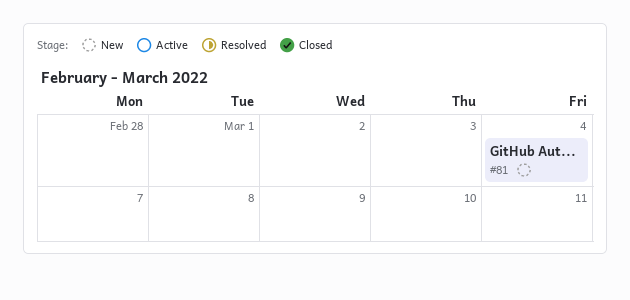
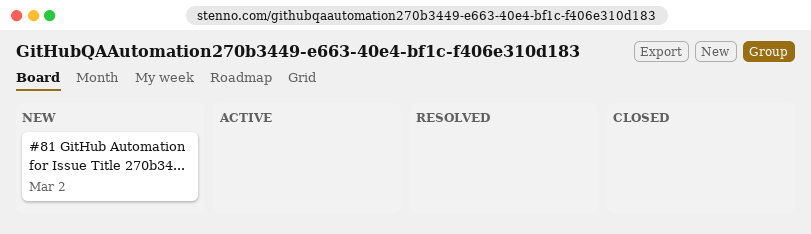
#81, due: Mar 4 -> Mar 2

